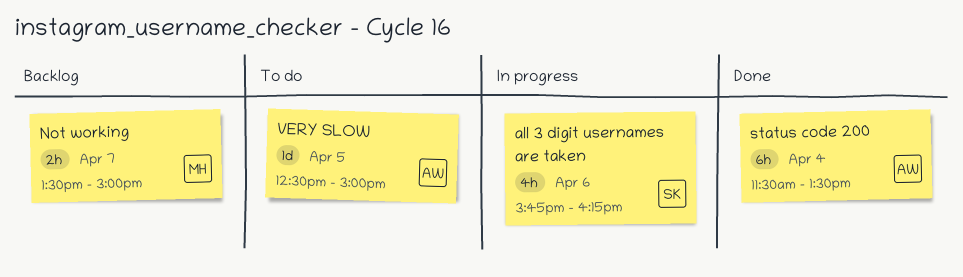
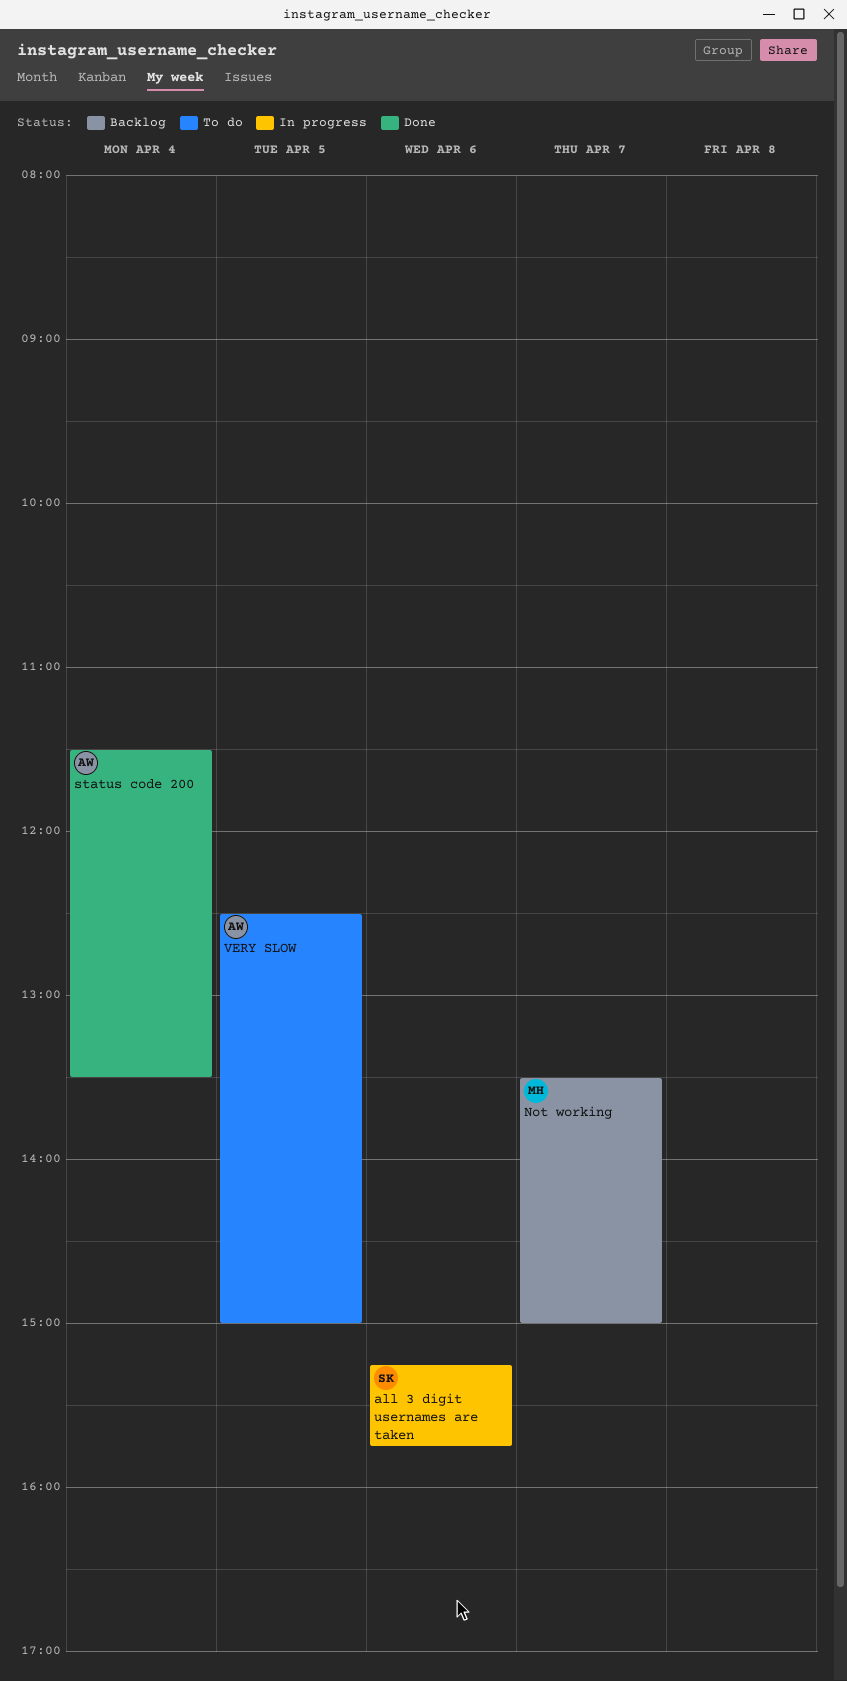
all 3 digit usernames are taken, begins: 15:45 -> 15:15
all 3 digit usernames are taken, ends: 16:15 -> 15:45

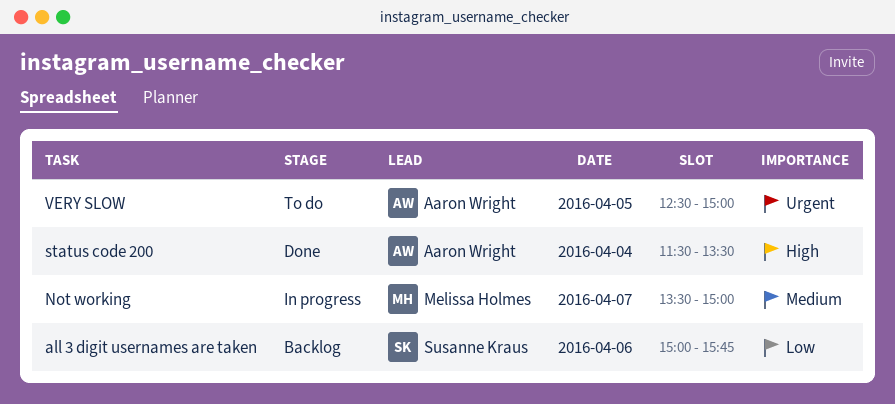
all 3 digit usernames are taken, status: In progress -> Backlog
all 3 digit usernames are taken, begins: 15:15 -> 15:00
Not working, status: Backlog -> In progress

